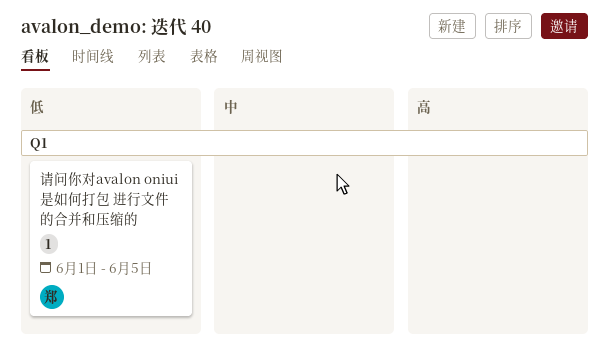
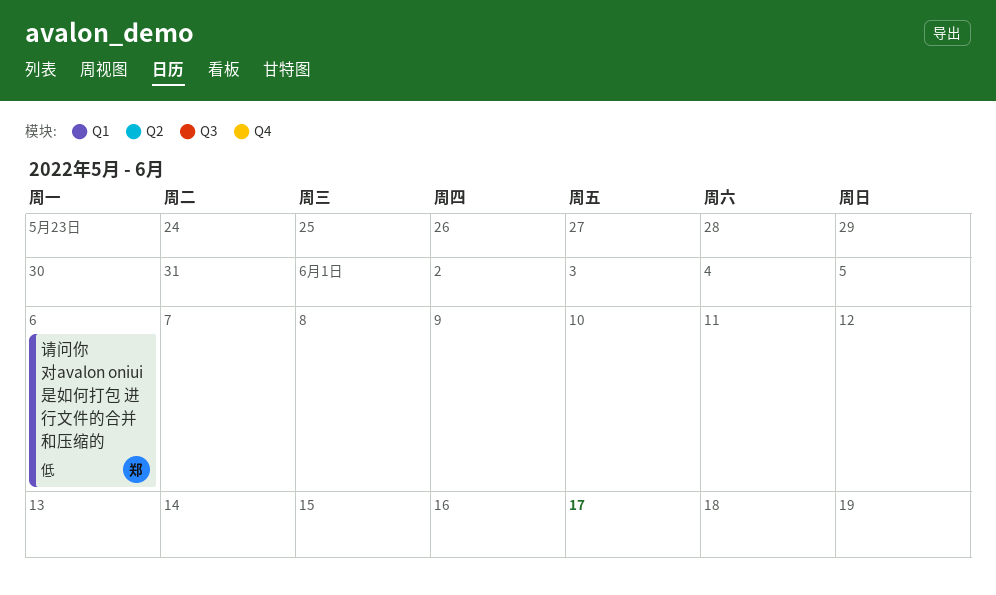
请问你对avalon oniui是如何打包 进行文件的合并和压缩的, due: Jun 5 -> Jun 6

